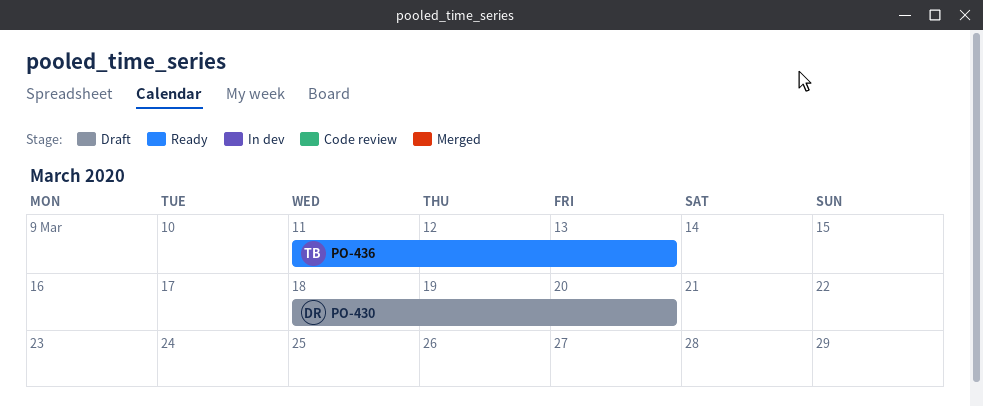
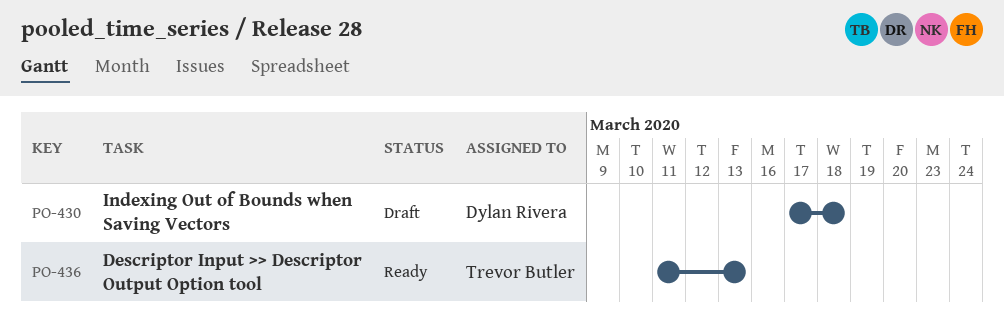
PO-430, start: Mar 18 -> Mar 17
PO-430, due: Mar 20 -> Mar 18

